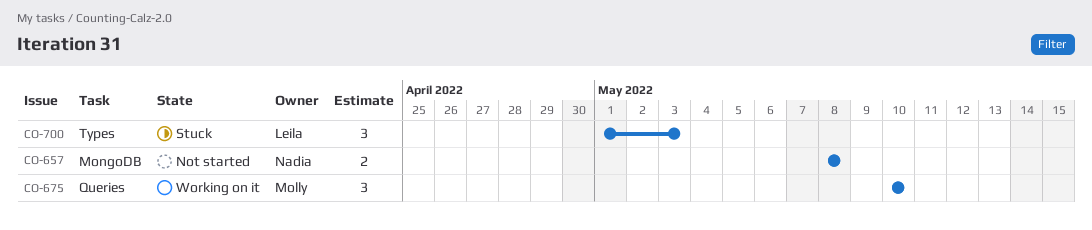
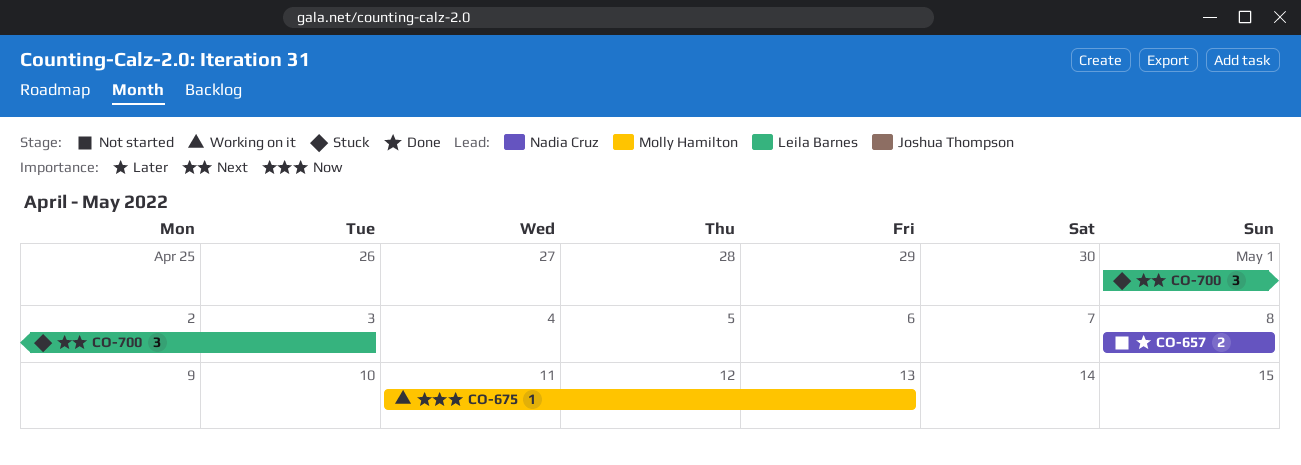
CO-675, estimate: 3 -> 1
CO-675, start: May 10 -> May 11
CO-675, due: May 10 -> May 13

